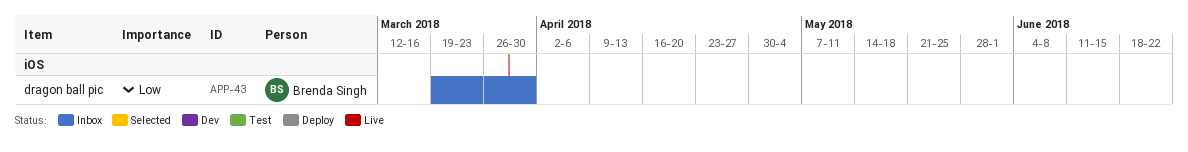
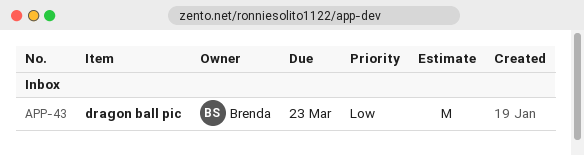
APP-43, due: Mar 30 -> Mar 23

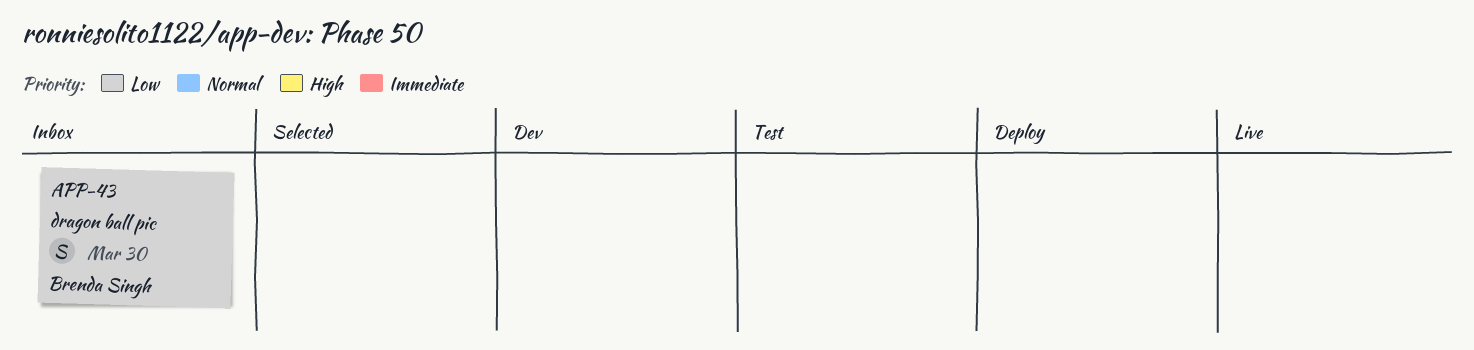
APP-43, estimate: M -> S
APP-43, due: Mar 23 -> Mar 30

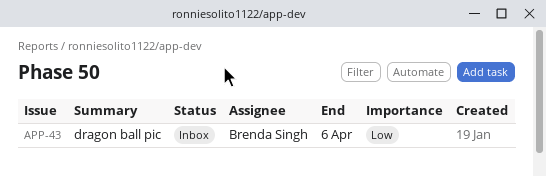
APP-43, due: Mar 30 -> Apr 6

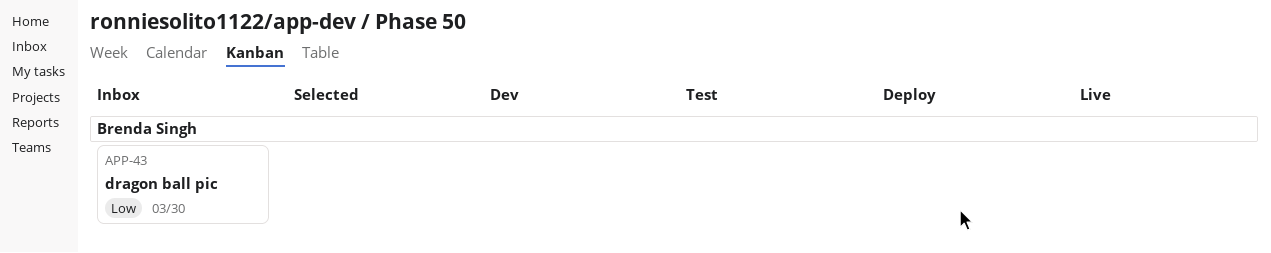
APP-43, due: Apr 6 -> Mar 30

